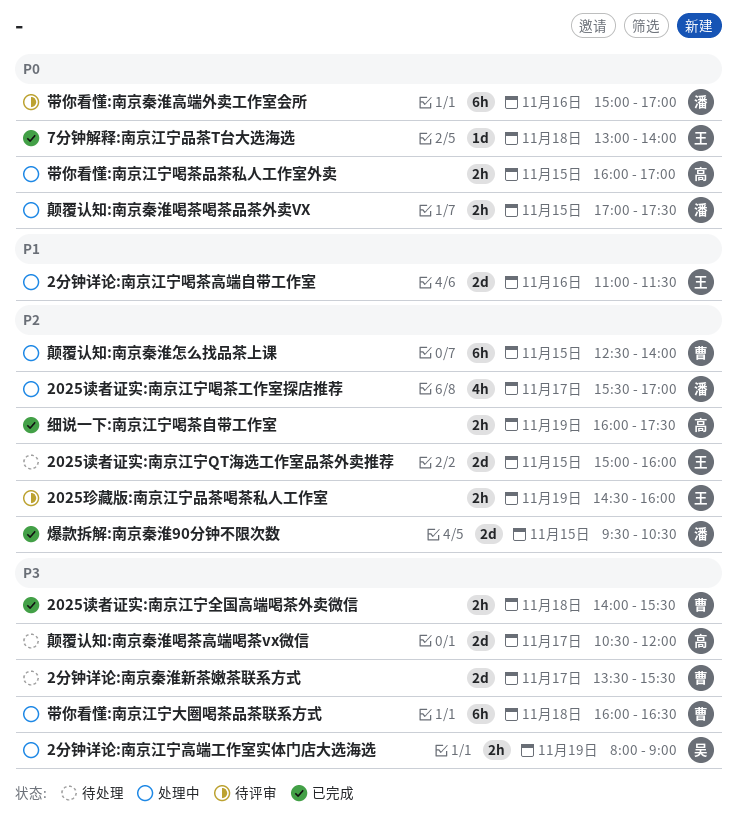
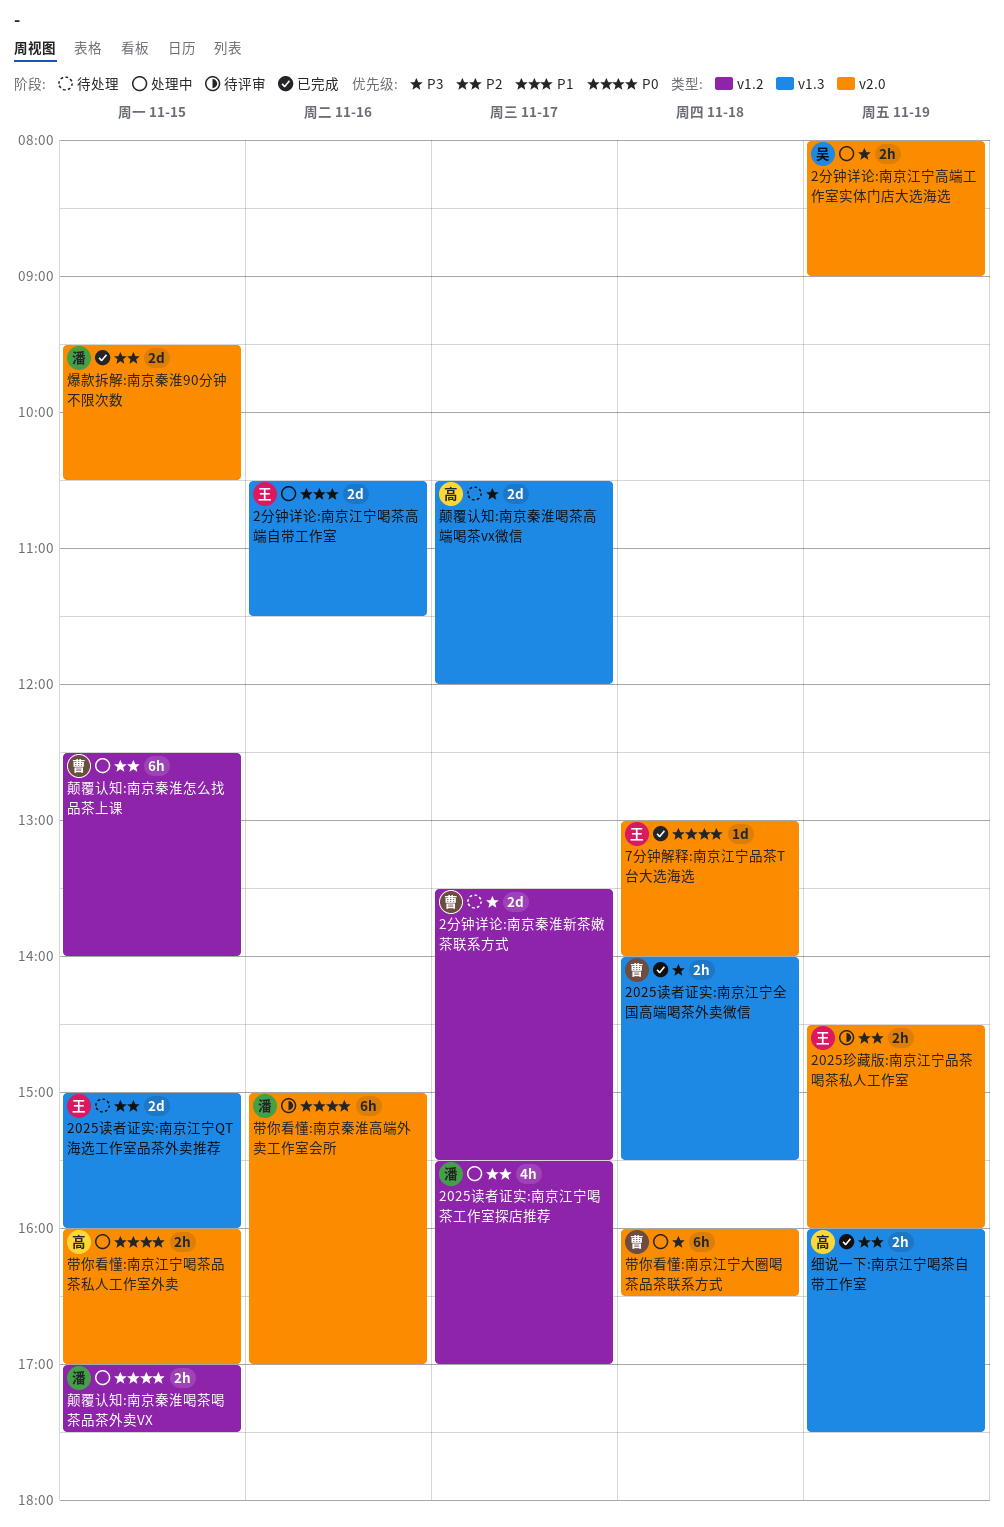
2分钟详论:南京江宁喝茶高端自带工作室, begins: 11:00 -> 10:30

